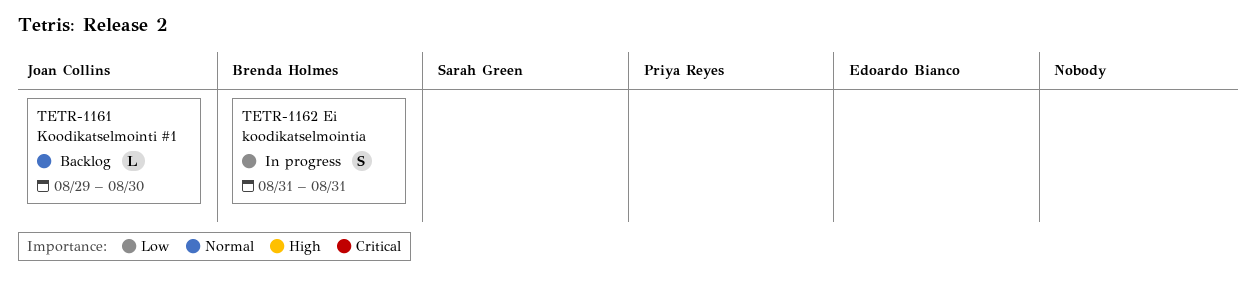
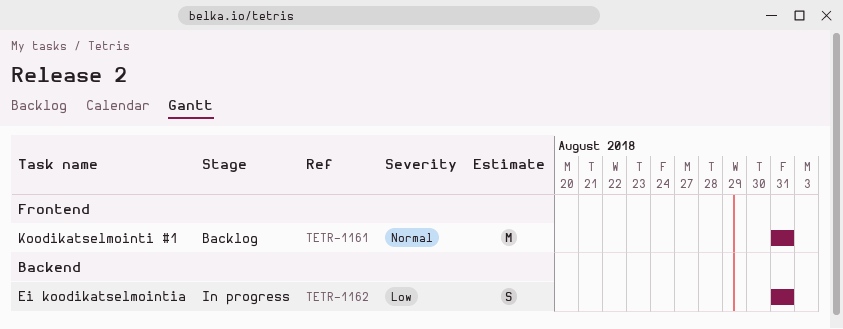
TETR-1161, estimate: L -> M
TETR-1161, start: Aug 29 -> Aug 31
TETR-1161, due: Aug 30 -> Aug 31

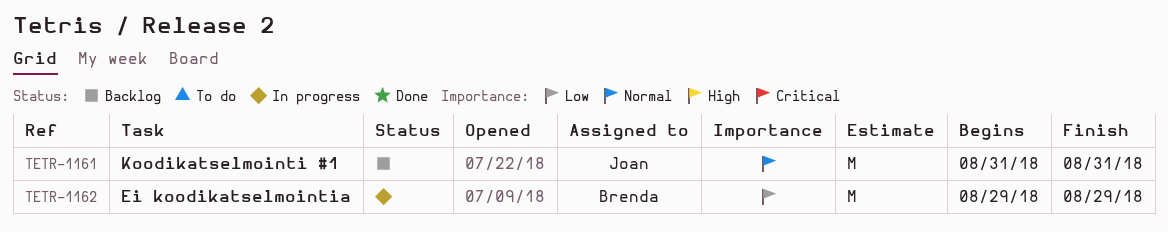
TETR-1162, estimate: S -> M
TETR-1162, start: Aug 31 -> Aug 29
TETR-1162, due: Aug 31 -> Aug 29

